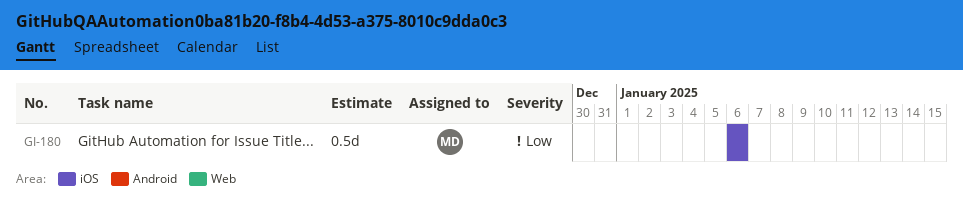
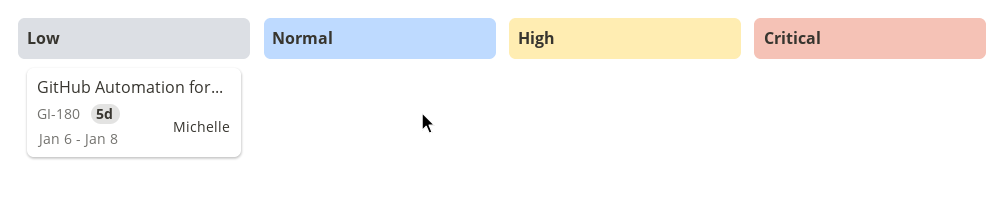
GI-180, estimate: 0.5d -> 5d
GI-180, due: Jan 6 -> Jan 8

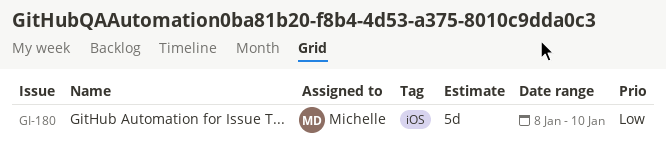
GI-180, start: Jan 6 -> Jan 8
GI-180, due: Jan 8 -> Jan 10

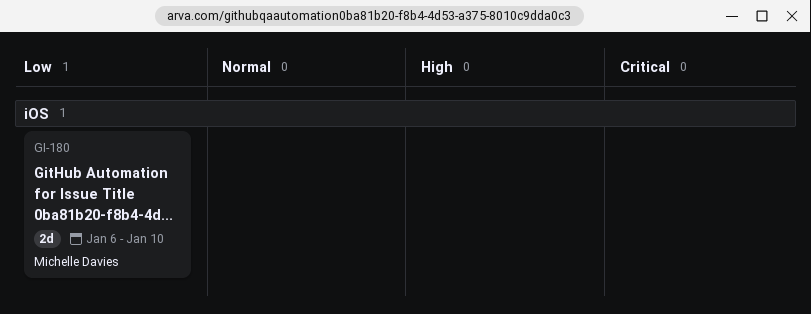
GI-180, estimate: 5d -> 2d
GI-180, start: Jan 8 -> Jan 6

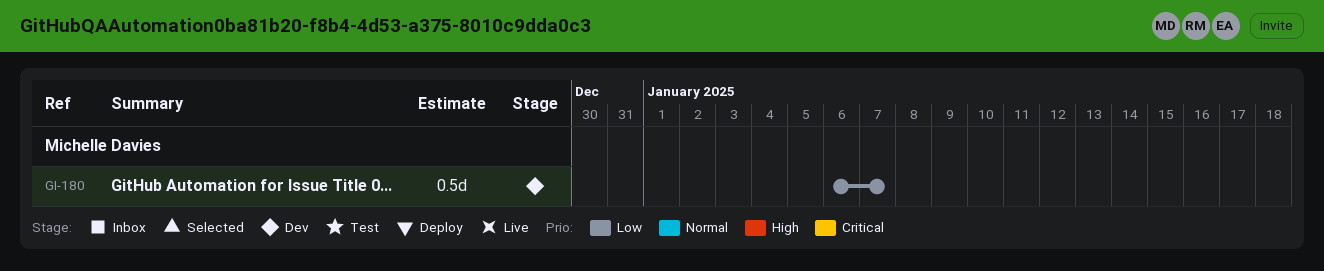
GI-180, estimate: 2d -> 0.5d
GI-180, due: Jan 10 -> Jan 7

